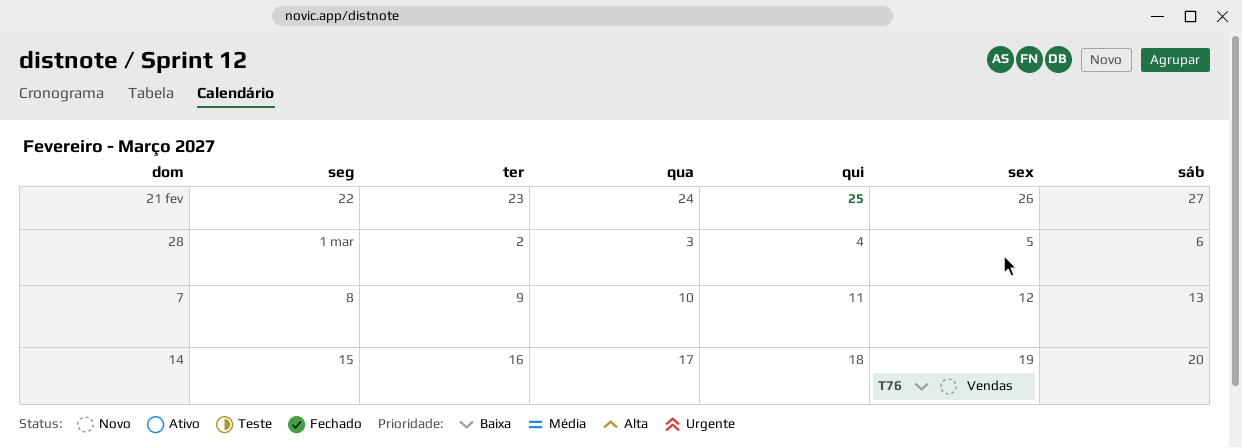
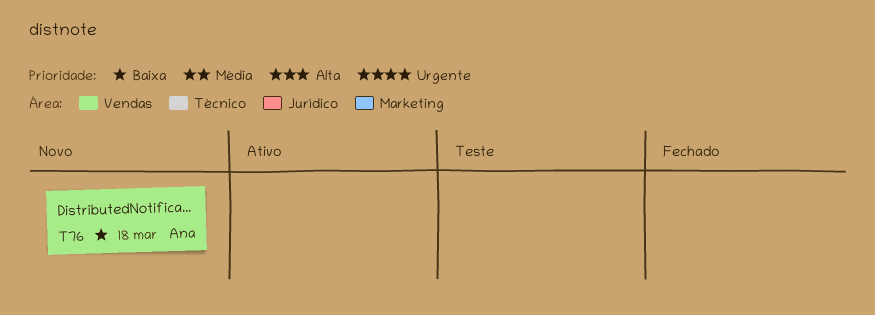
T76, due: Mar 19 -> Mar 18

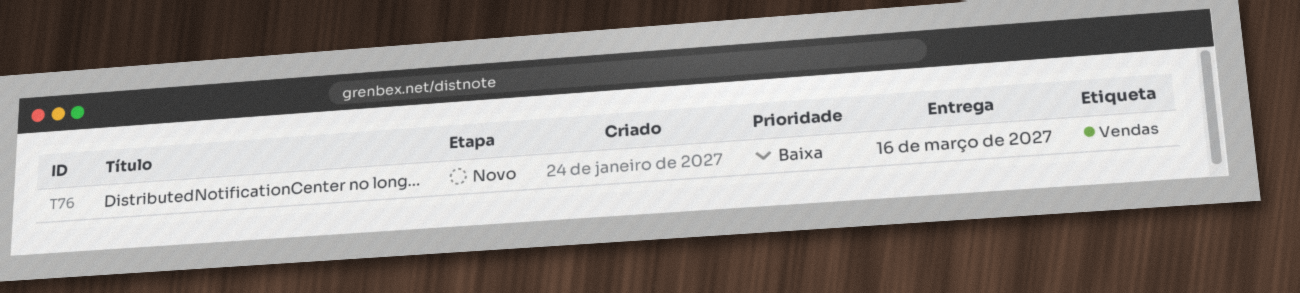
T76, due: Mar 18 -> Mar 16

